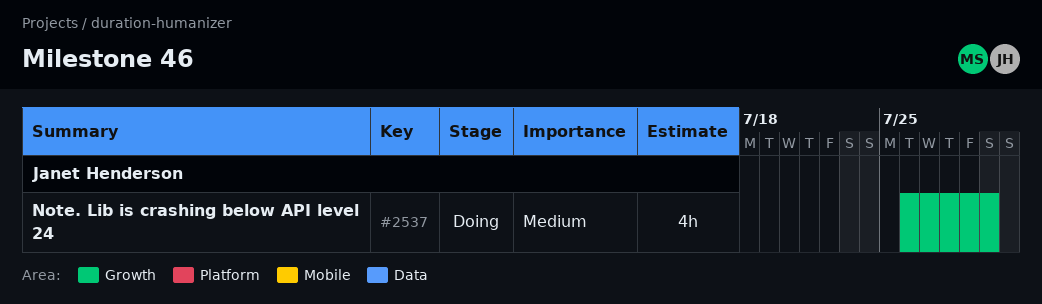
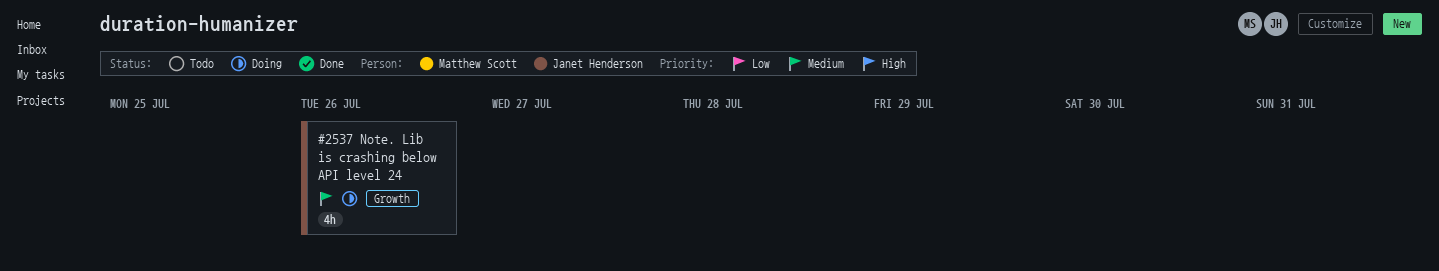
#2537, due: Jul 30 -> Jul 26

